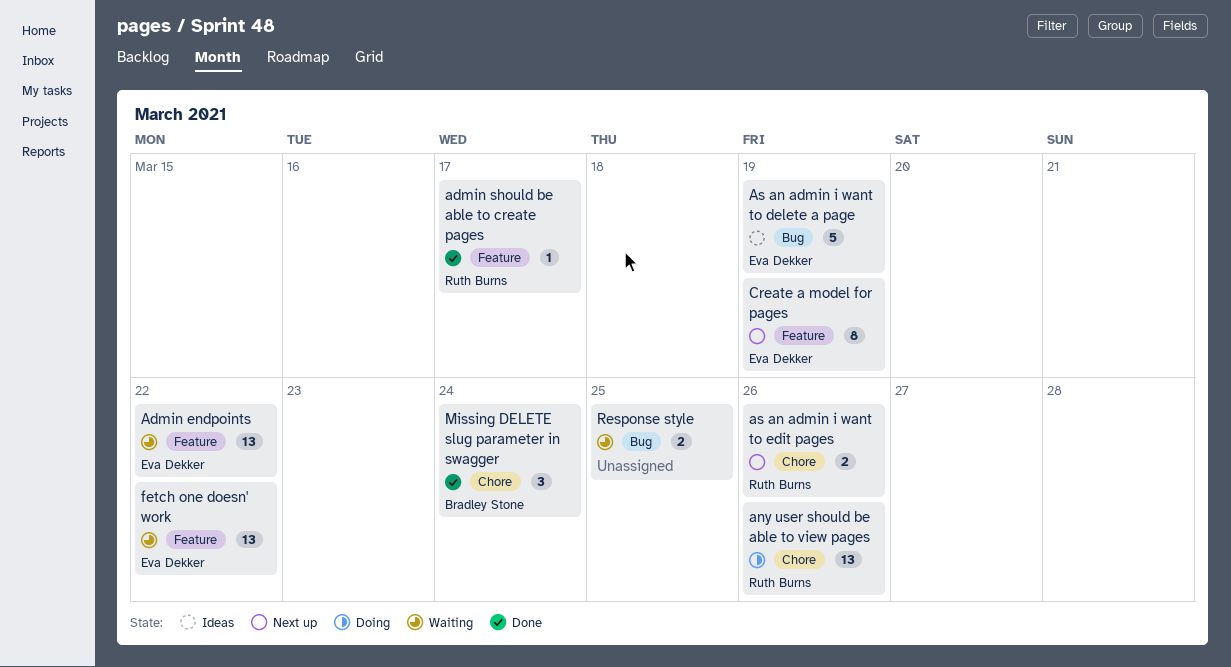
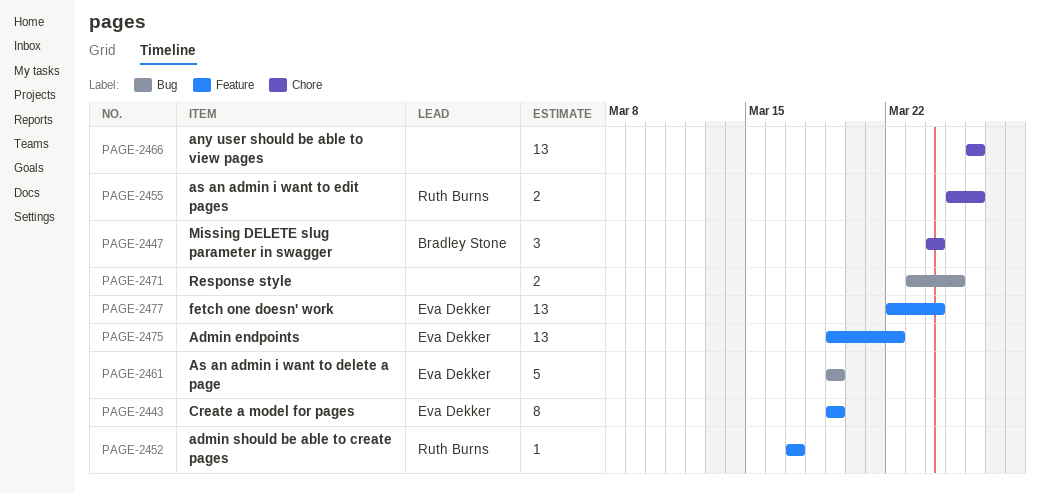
any user should be able to view pages, owner: Ruth Burns -> none
fetch one doesn' work, due: Mar 22 -> Mar 24

